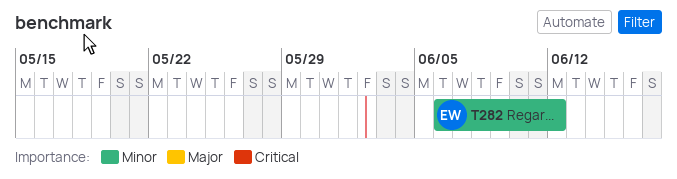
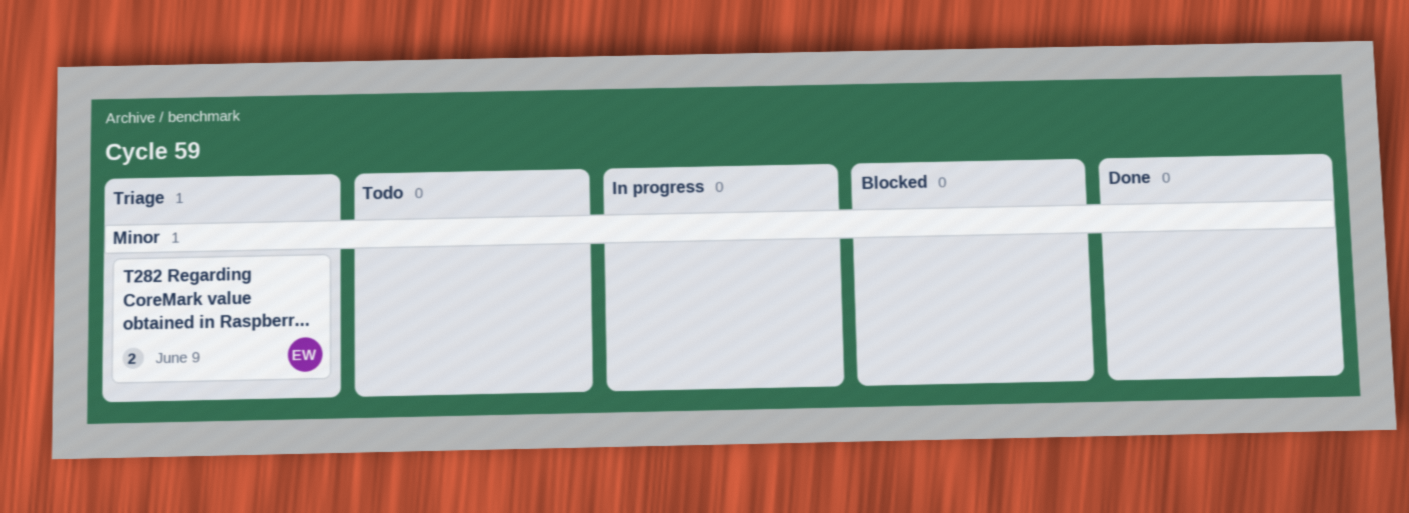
T282, due: Jun 12 -> Jun 9

